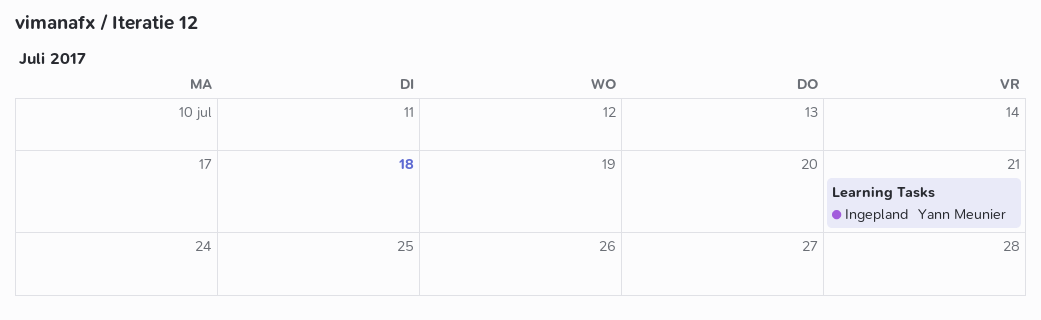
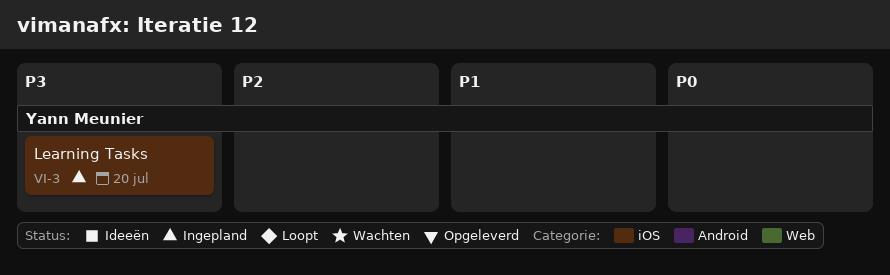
Learning Tasks, due: Jul 21 -> Jul 20

